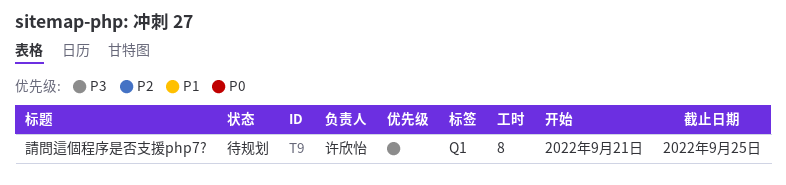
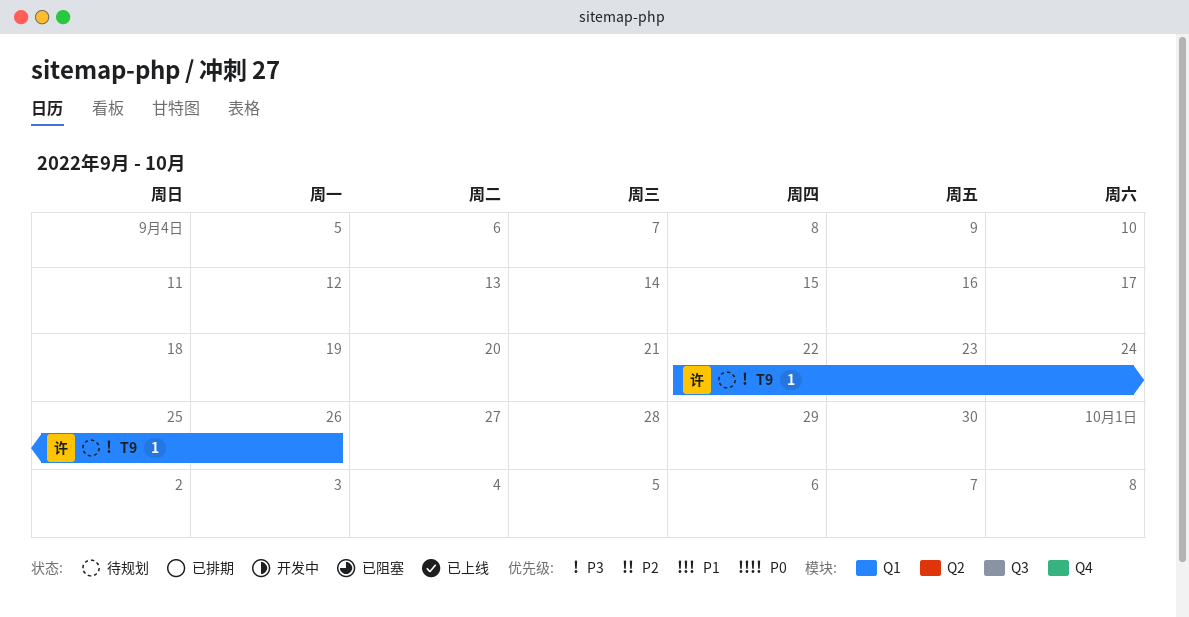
T9, estimate: 8 -> 1
T9, start: Sep 21 -> Sep 22
T9, due: Sep 25 -> Sep 26

